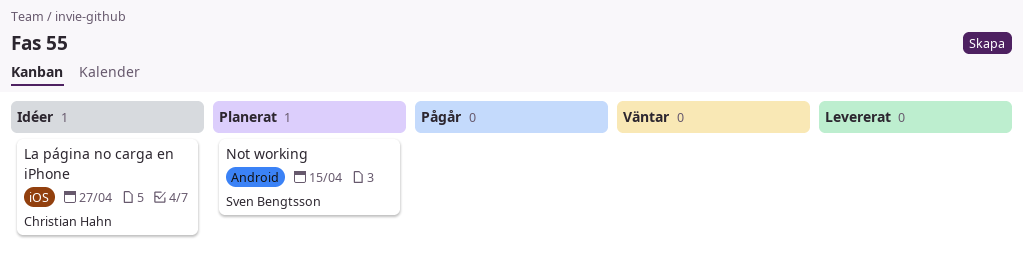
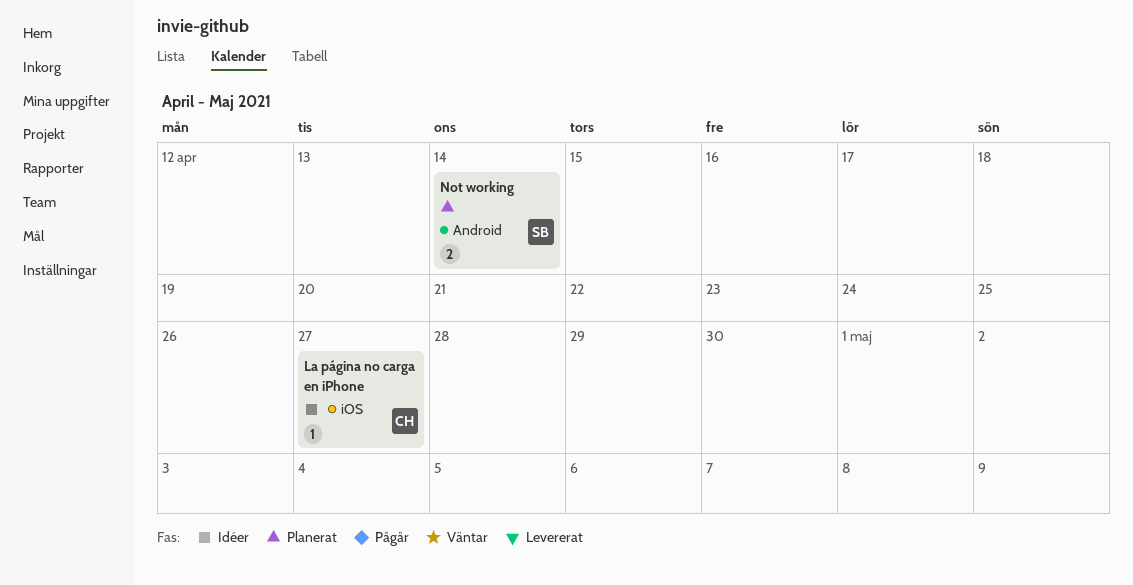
Not working, due: Apr 15 -> Apr 14

